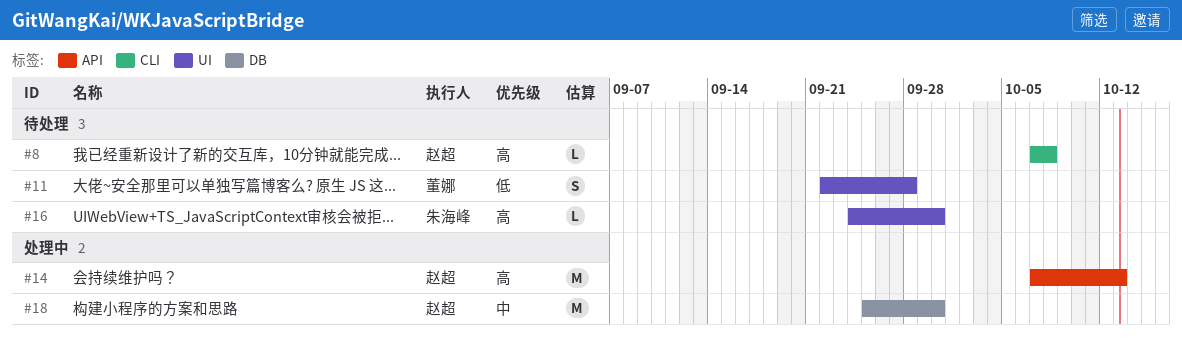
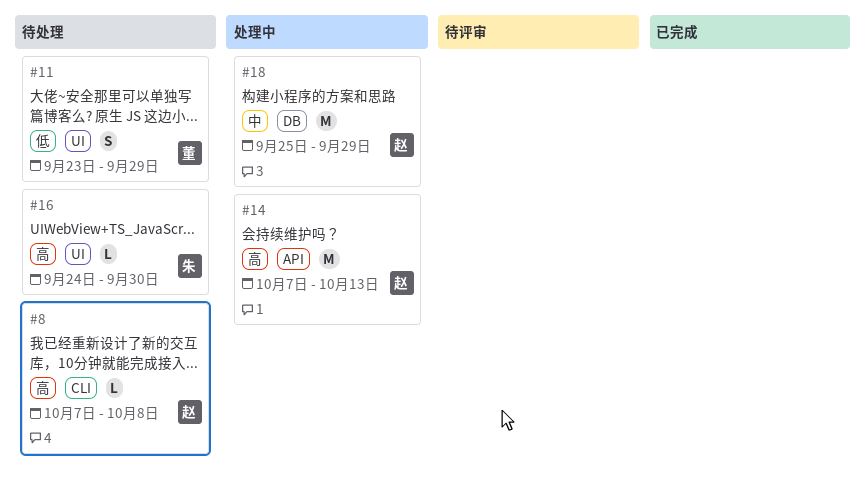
#11, start: Sep 22 -> Sep 23
#11, due: Sep 28 -> Sep 29
#18, due: Sep 30 -> Sep 29

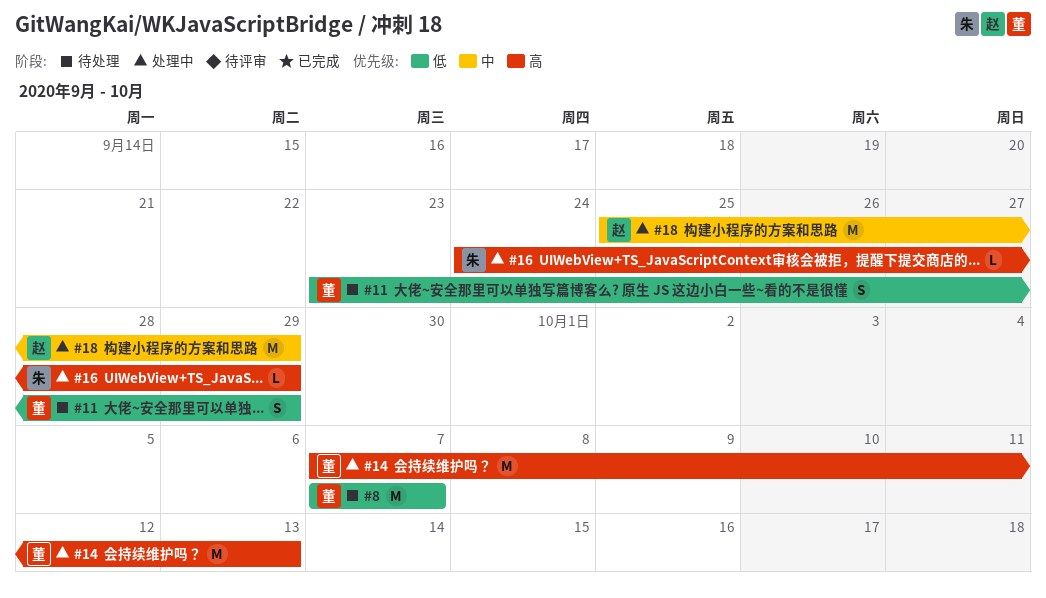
#8, owner: 赵 -> 董
#8, priority: 高 -> 低
#8, estimate: L -> M
#8, due: Oct 8 -> Oct 7
#14, owner: 赵 -> 董
#16, status: 待处理 -> 处理中
#16, due: Sep 30 -> Sep 29

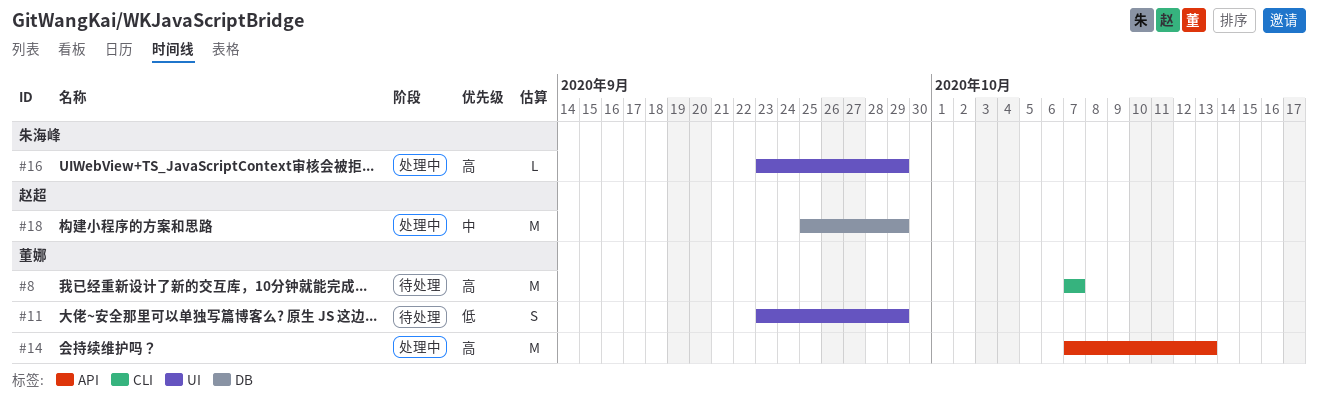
#8, priority: 低 -> 高
#16, start: Sep 24 -> Sep 23

